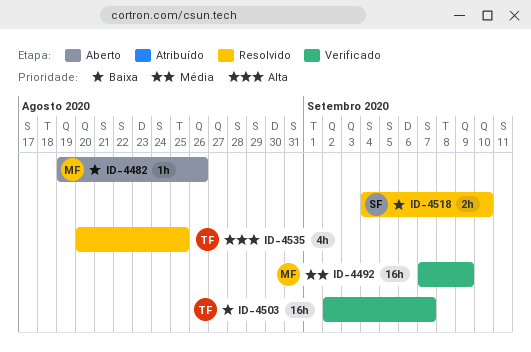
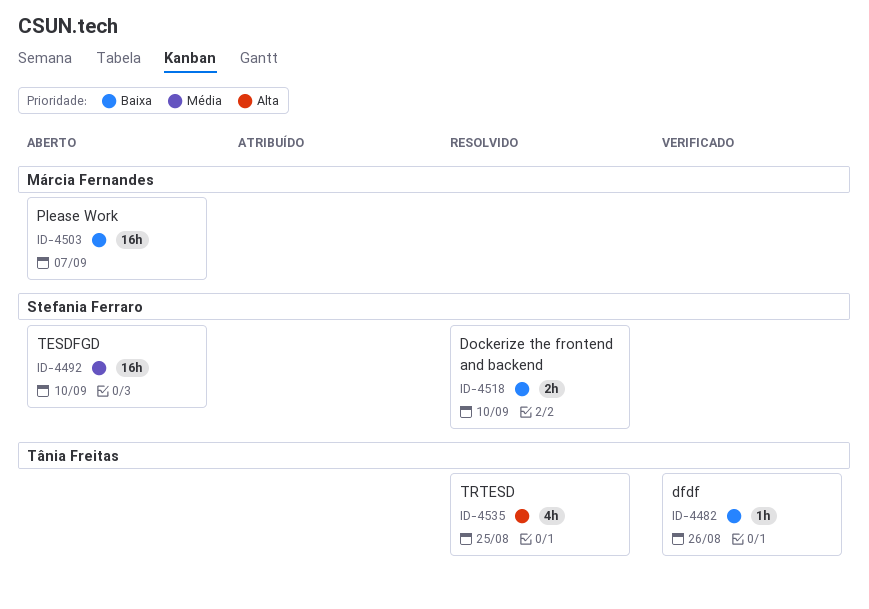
ID-4482, status: Aberto -> Verificado
ID-4482, owner: Márcia Fernandes -> Tânia Freitas
ID-4492, status: Verificado -> Aberto
ID-4492, owner: Márcia Fernandes -> Stefania Ferraro
ID-4492, due: Sep 9 -> Sep 10
ID-4503, status: Verificado -> Aberto
ID-4503, owner: Tânia Freitas -> Márcia Fernandes

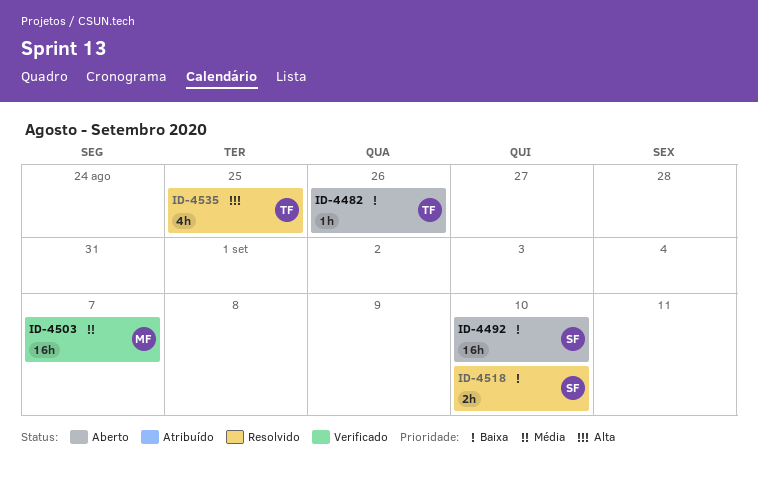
ID-4482, status: Verificado -> Aberto
ID-4492, priority: Média -> Baixa
ID-4503, status: Aberto -> Verificado
ID-4503, priority: Baixa -> Média

